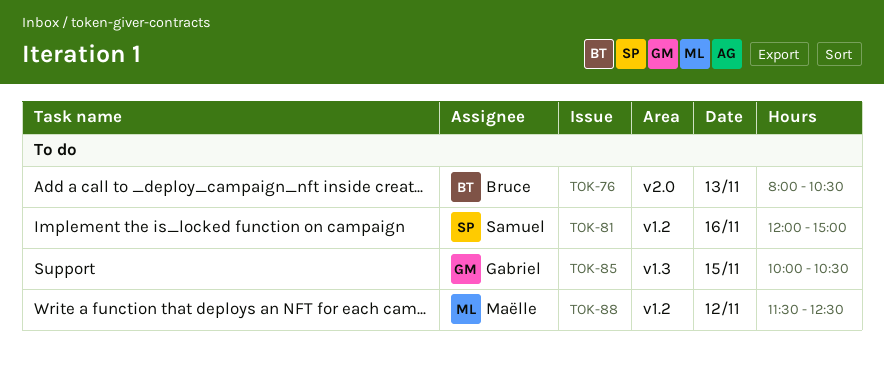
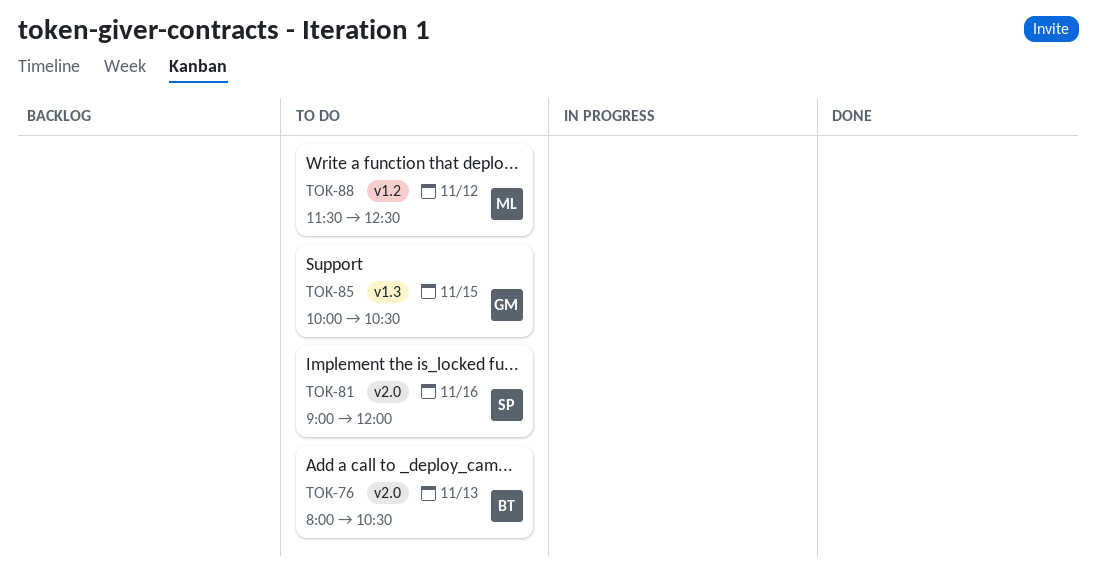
TOK-81, label: v1.2 -> v2.0
TOK-81, begins: 12:00 -> 09:00
TOK-81, ends: 15:00 -> 12:00

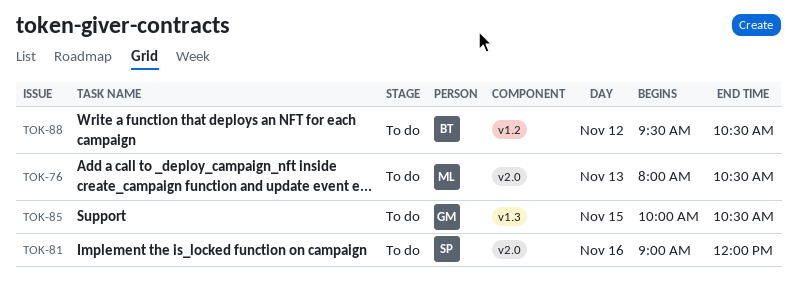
TOK-76, owner: BT -> ML
TOK-88, owner: ML -> BT
TOK-88, begins: 11:30 -> 09:30
TOK-88, ends: 12:30 -> 10:30

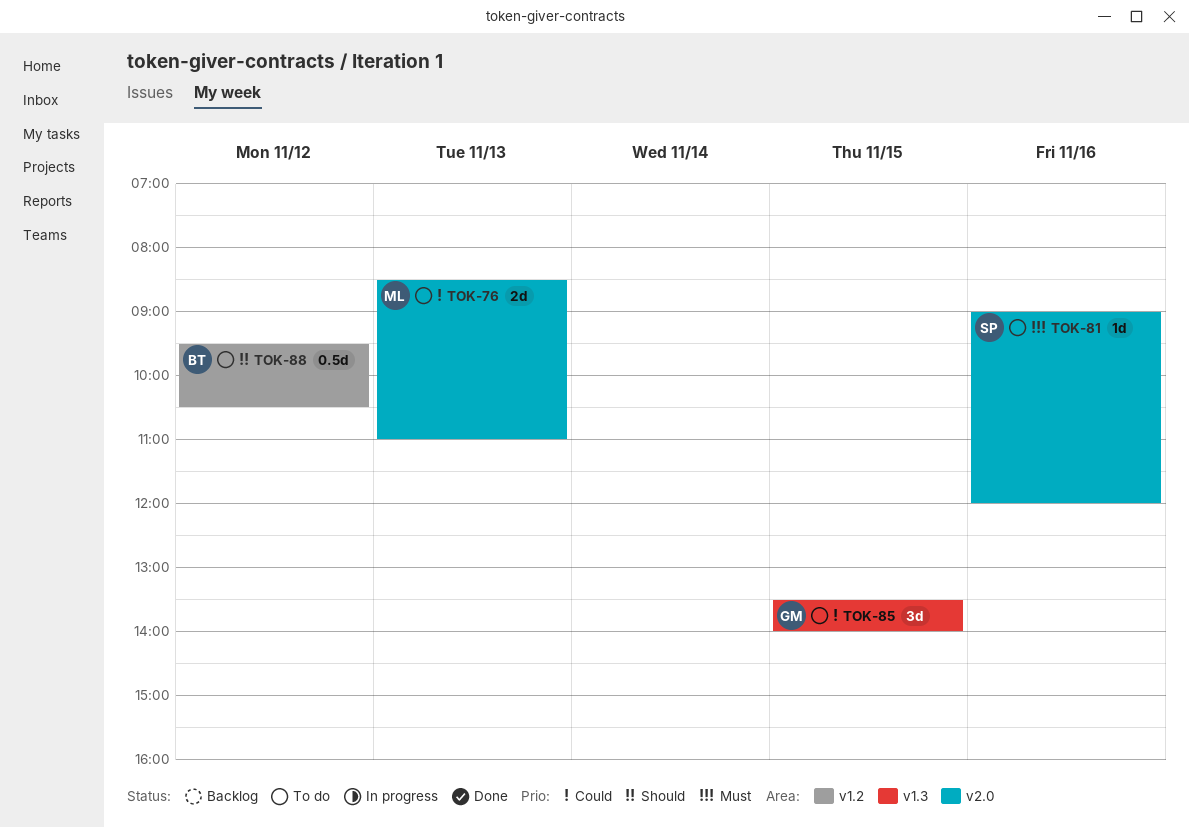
TOK-76, begins: 08:00 -> 08:30
TOK-76, ends: 10:30 -> 11:00
TOK-85, begins: 10:00 -> 13:30
TOK-85, ends: 10:30 -> 14:00

